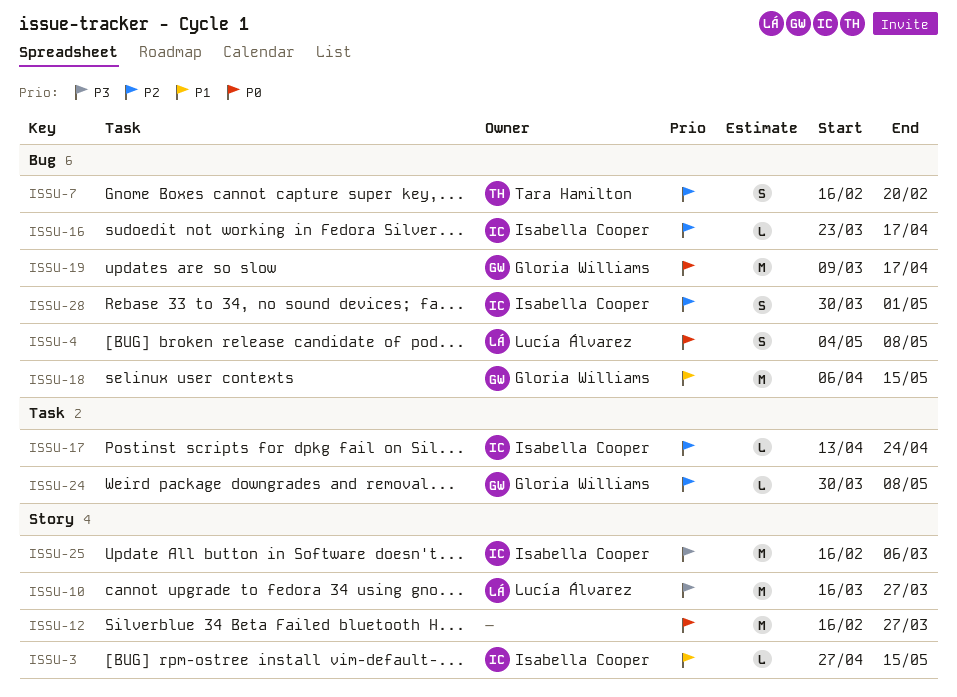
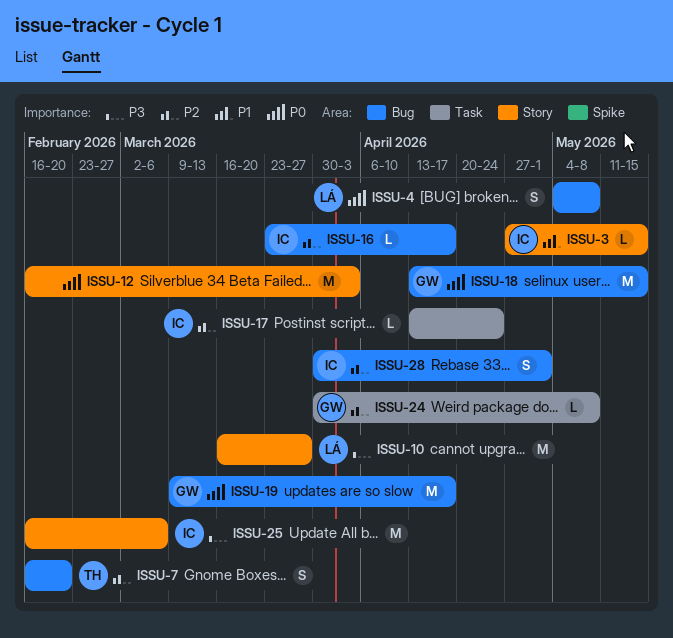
ISSU-12, due: Mar 27 -> Apr 3
ISSU-18, priority: P1 -> P0
ISSU-18, start: Apr 6 -> Apr 13

